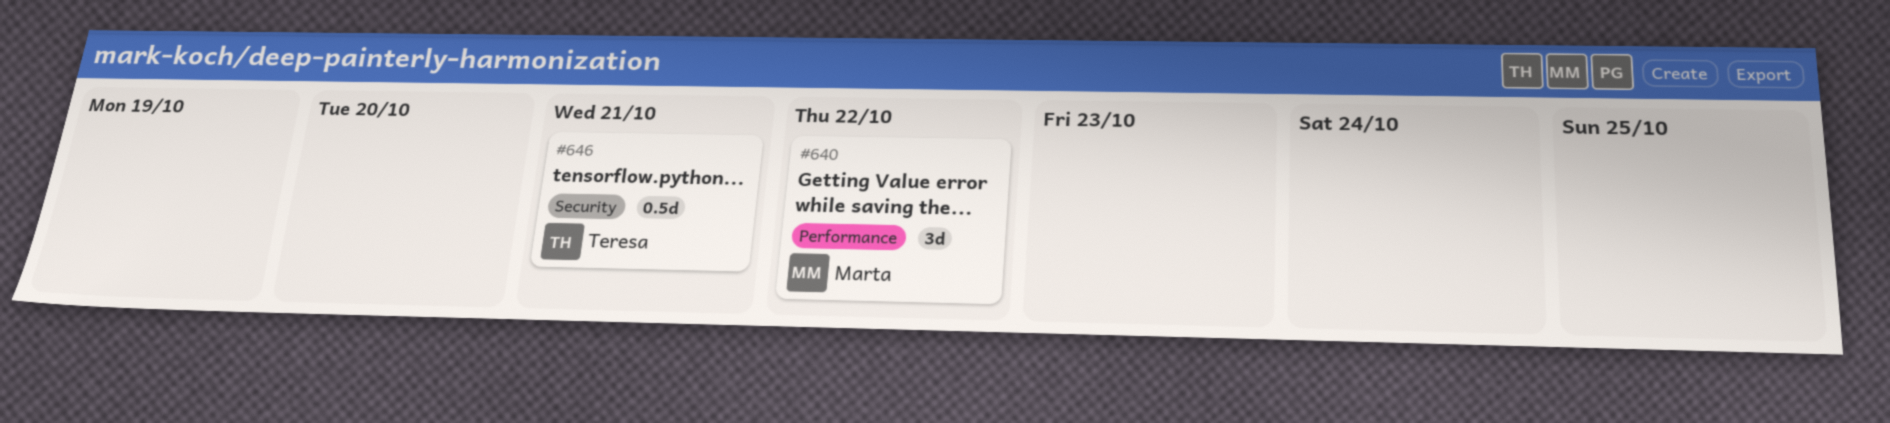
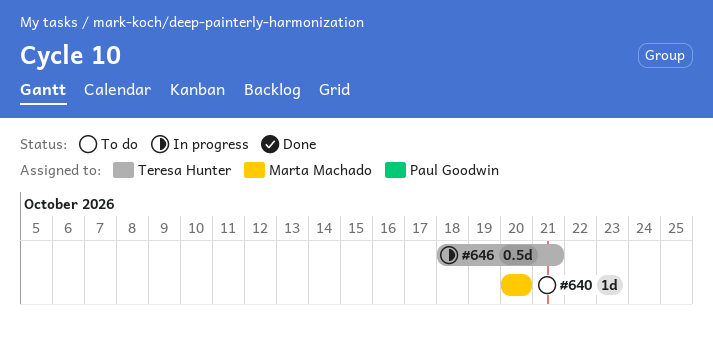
#640, estimate: 3d -> 1d
#640, due: Oct 22 -> Oct 20

